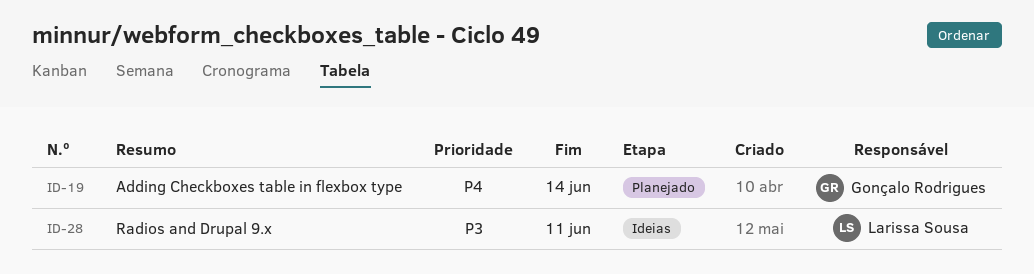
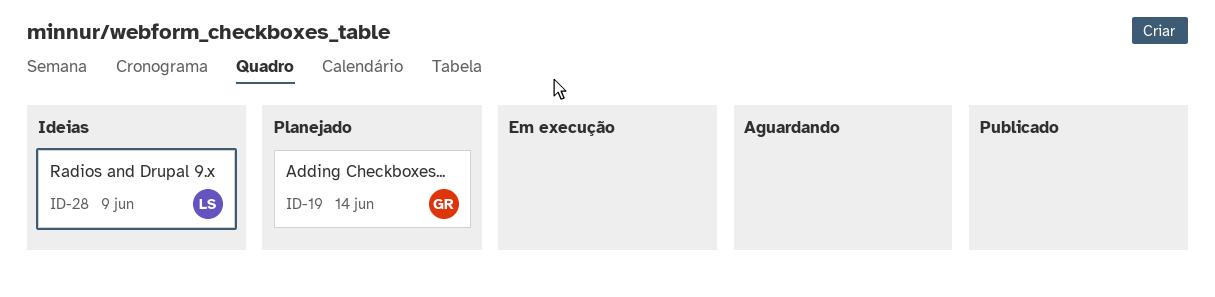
ID-28, due: Jun 11 -> Jun 9

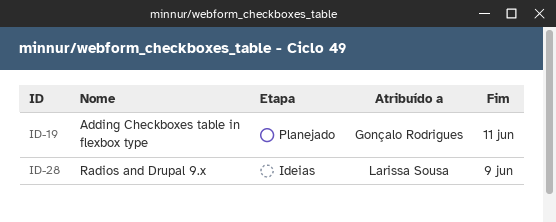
ID-19, due: Jun 14 -> Jun 11

